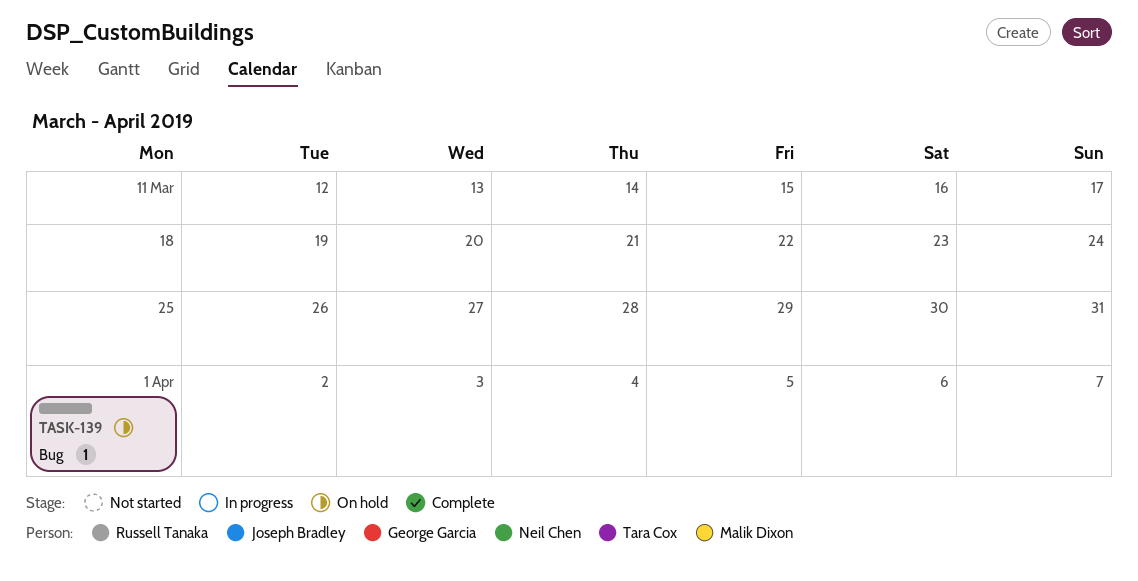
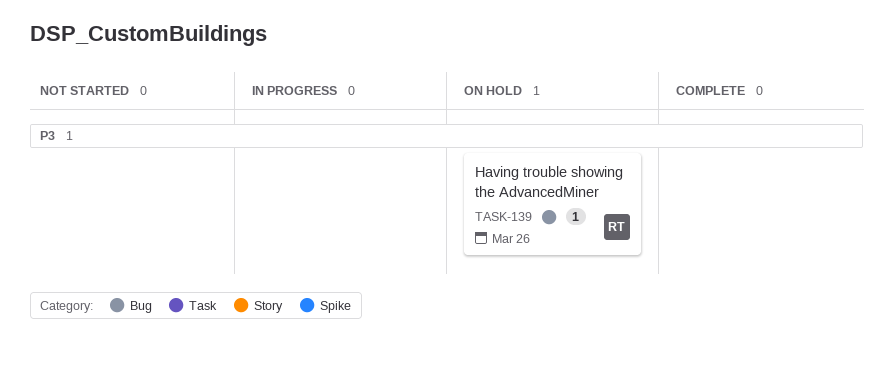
TASK-139, due: Apr 1 -> Mar 26

